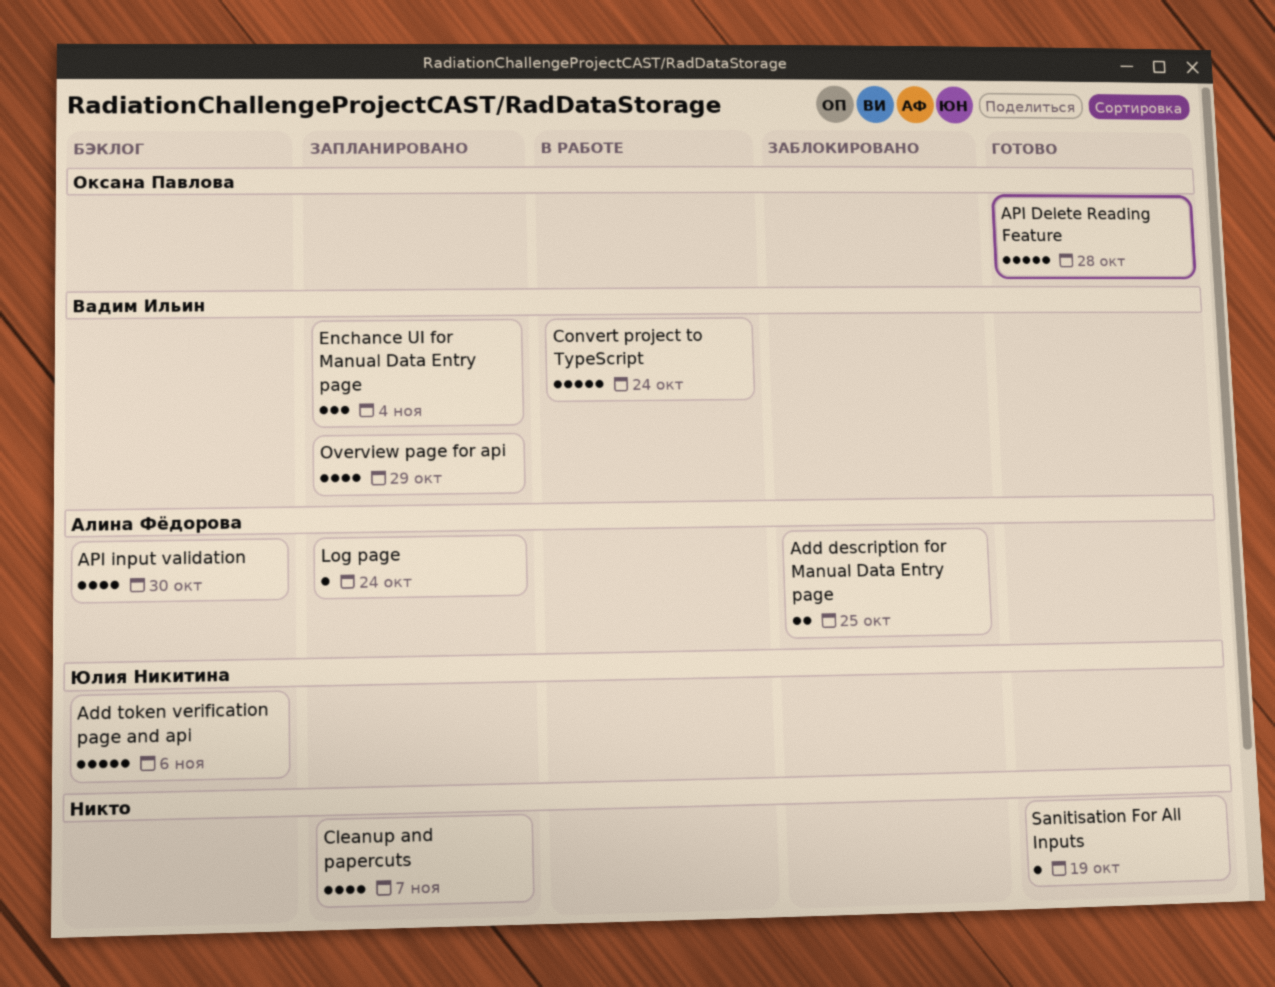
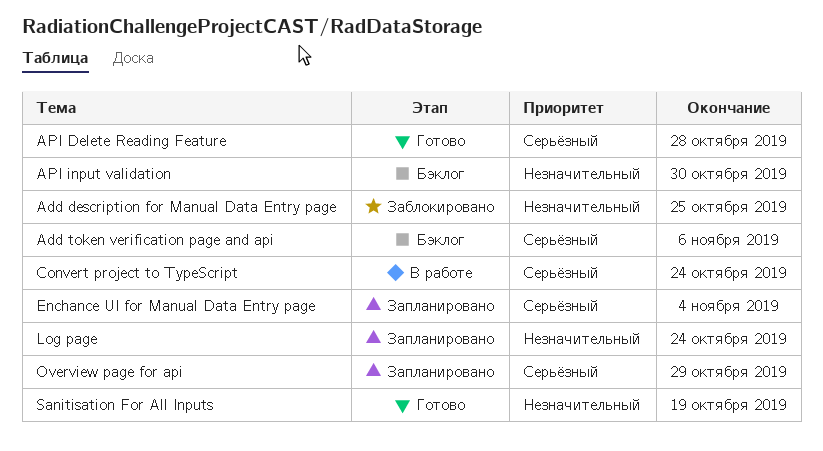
Cleanup and papercuts: present -> none

